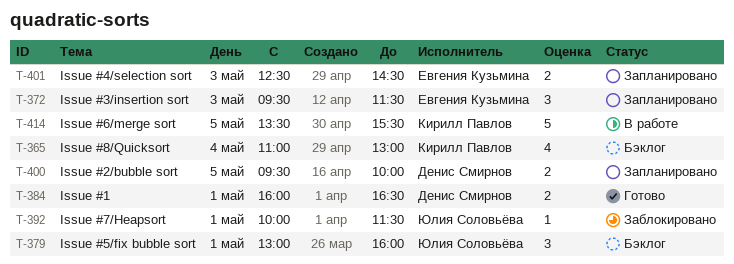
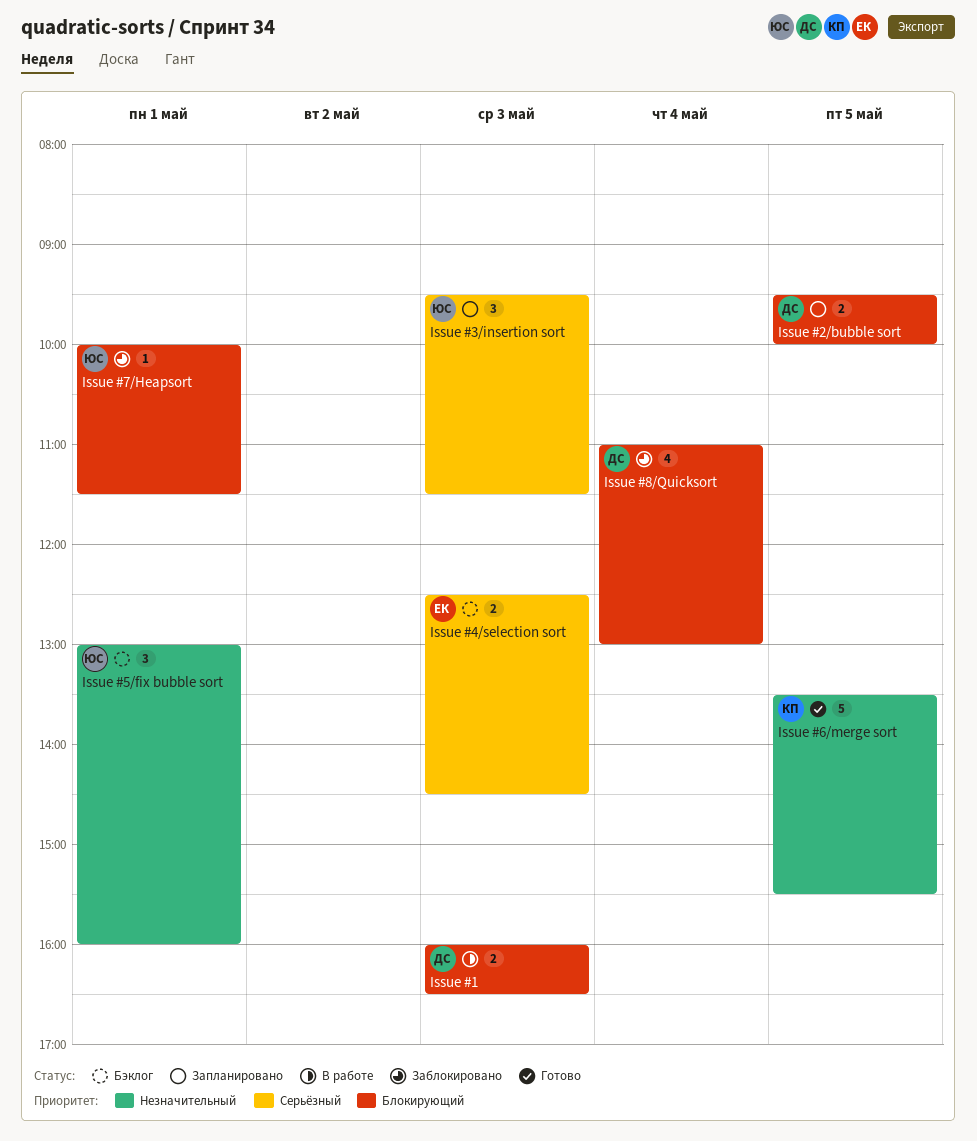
Issue #1, status: Готово -> В работе
Issue #1, day: May 1 -> May 3
Issue #3/insertion sort, owner: Евгения Кузьмина -> Юлия Соловьёва
Issue #4/selection sort, status: Запланировано -> Бэклог
Issue #6/merge sort, status: В работе -> Готово
Issue #8/Quicksort, status: Бэклог -> Заблокировано
Issue #8/Quicksort, owner: Кирилл Павлов -> Денис Смирнов

